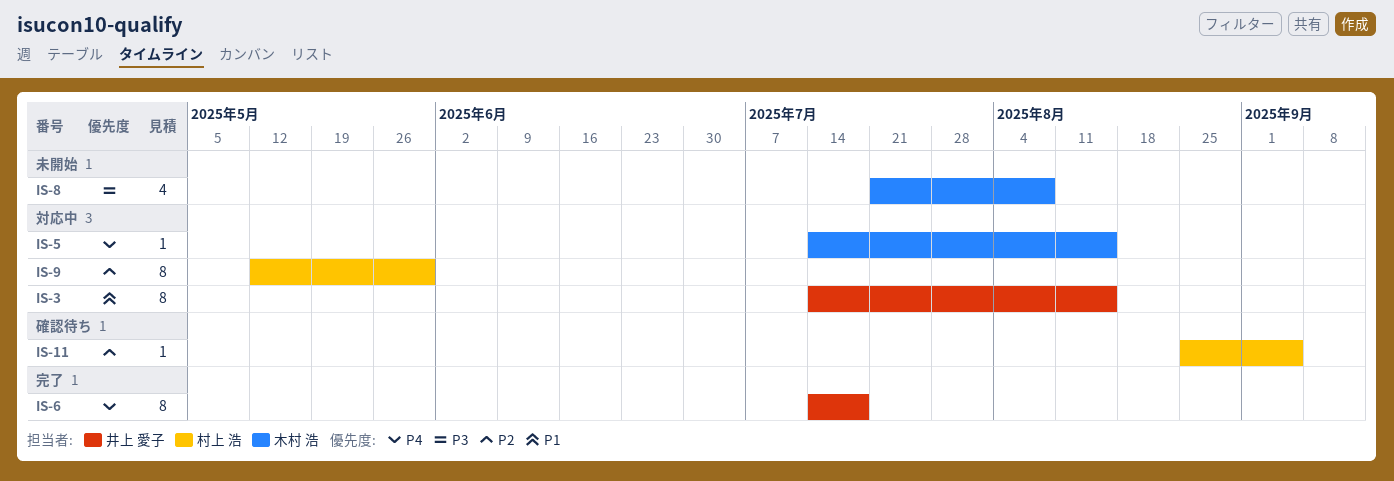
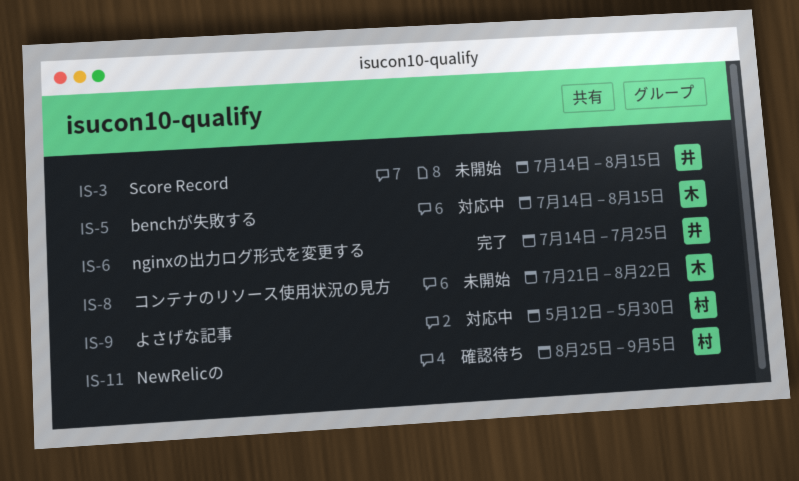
IS-3, status: 対応中 -> 未開始
IS-6, due: Jul 18 -> Jul 25
IS-8, due: Aug 8 -> Aug 22

